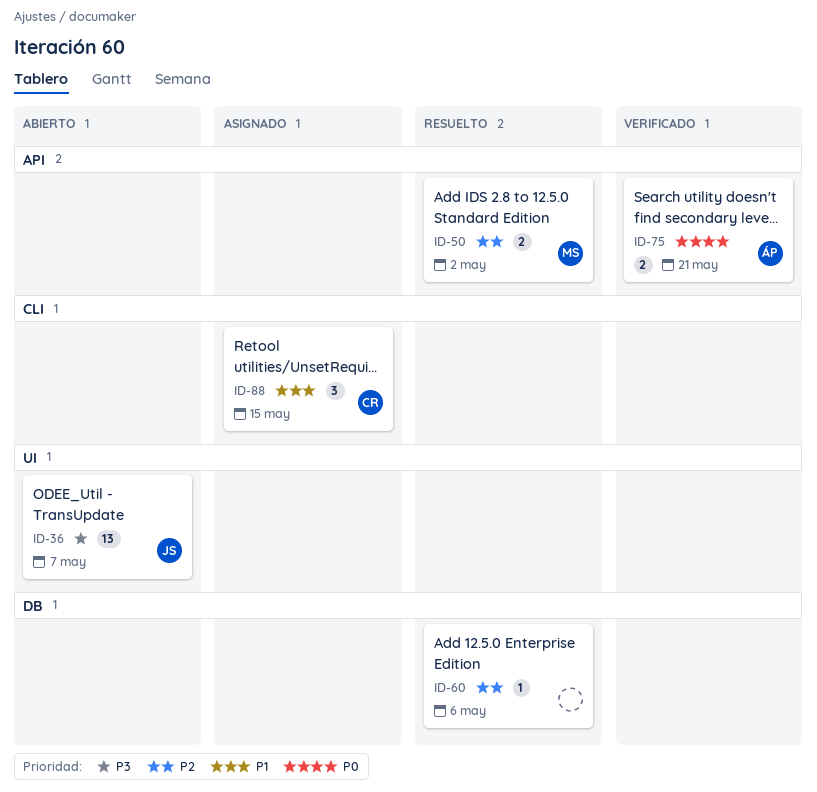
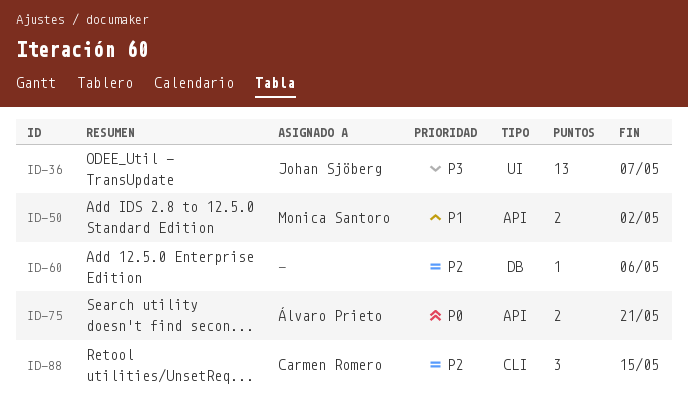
ID-50, priority: P2 -> P1
ID-88, priority: P1 -> P2

